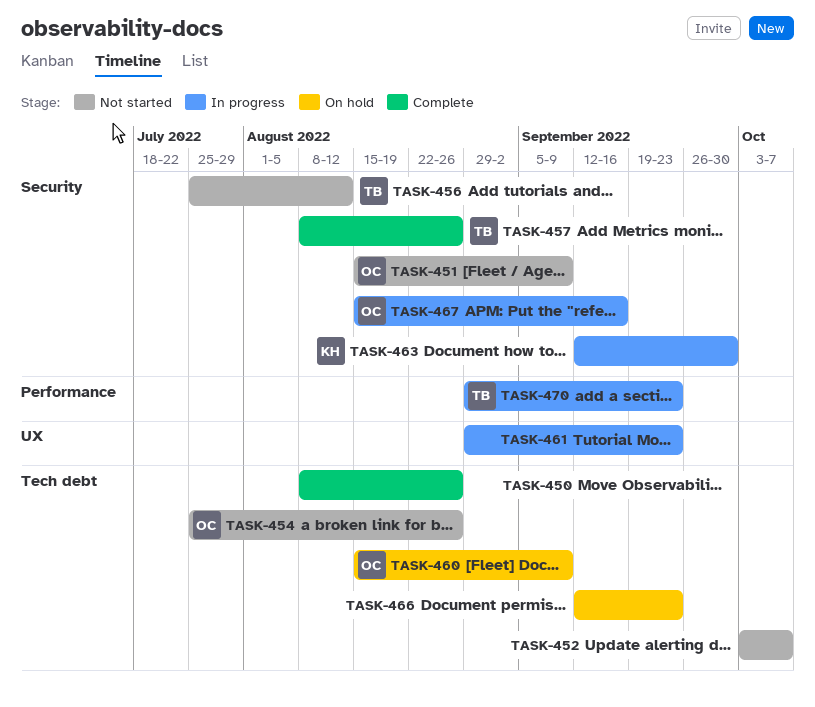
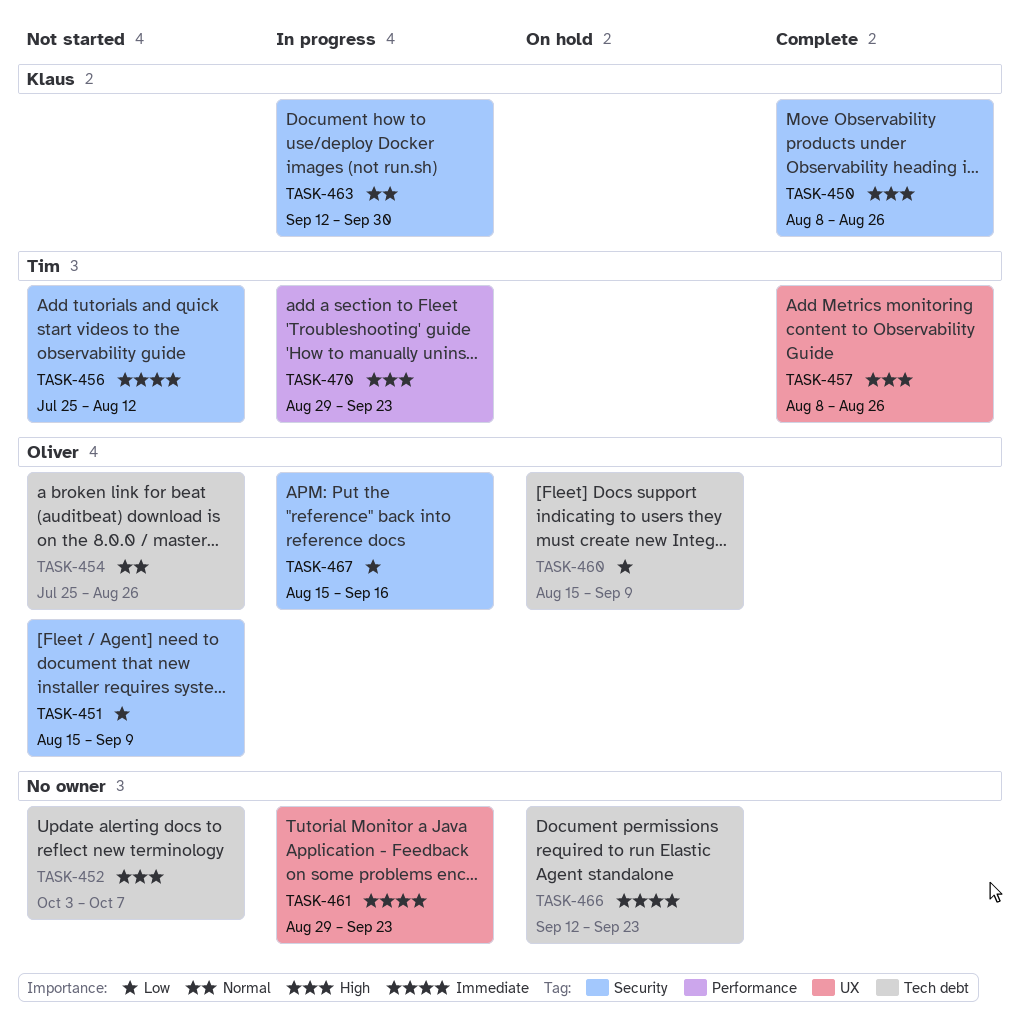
TASK-450, owner: none -> Klaus
TASK-450, label: Tech debt -> Security
TASK-457, label: Security -> UX

